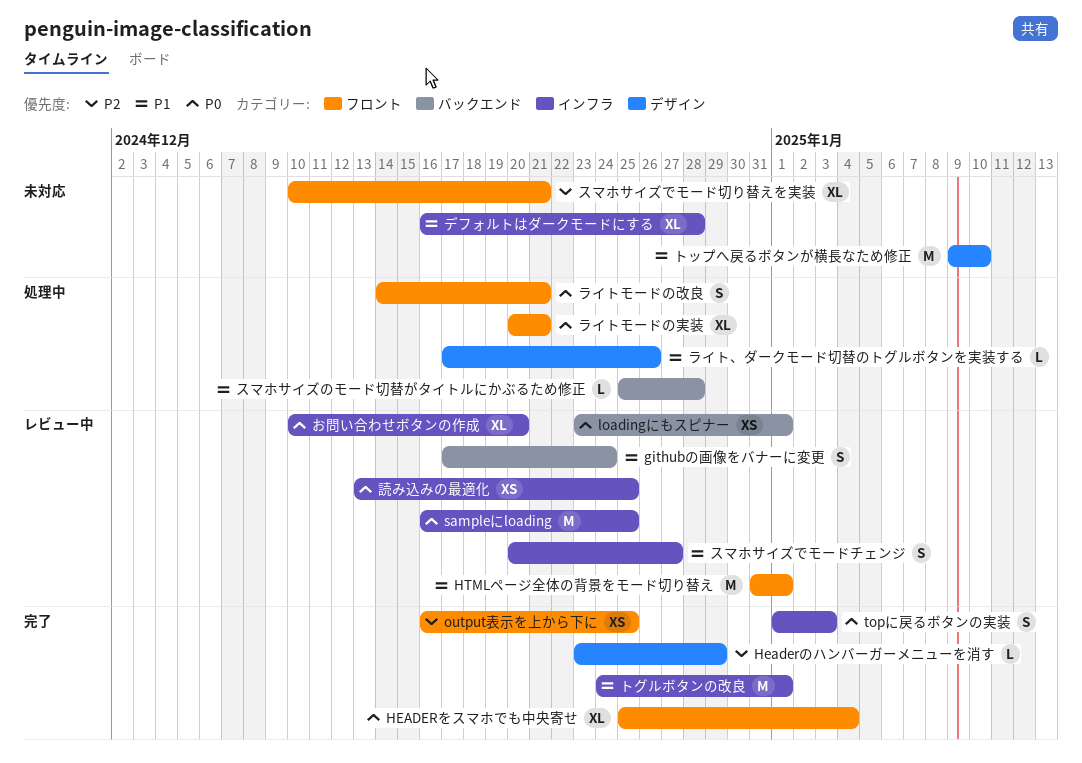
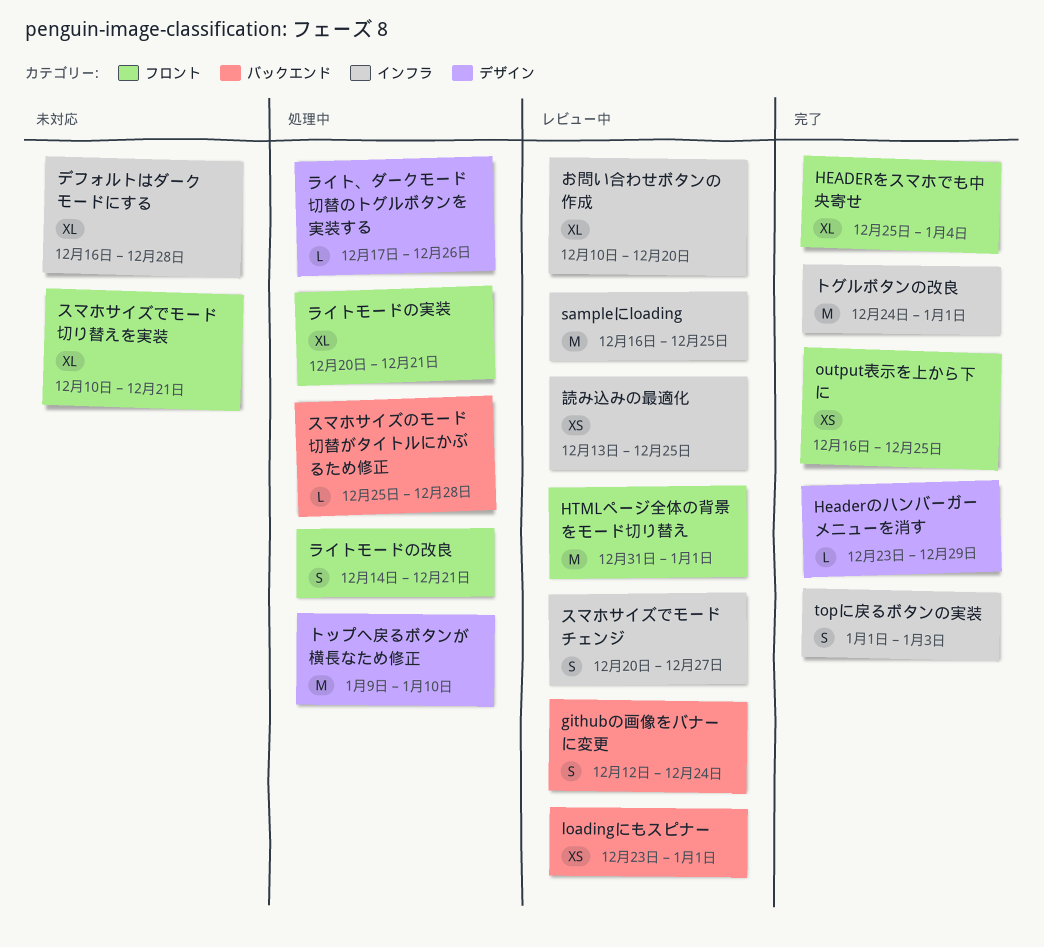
githubの画像をバナーに変更, start: Dec 17 -> Dec 12
トップへ戻るボタンが横長なため修正, status: 未対応 -> 処理中

